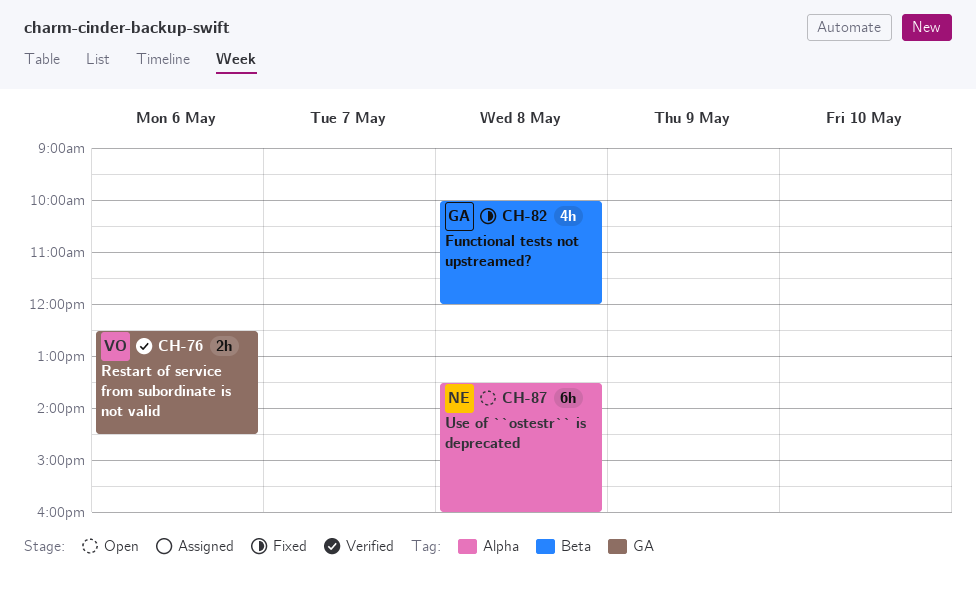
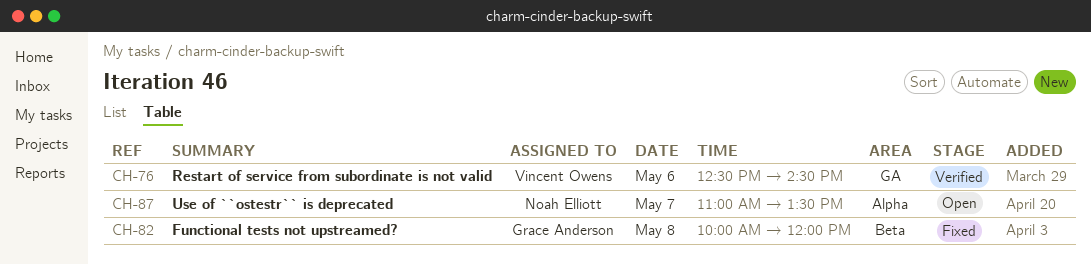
CH-87, day: May 8 -> May 7
CH-87, begins: 13:30 -> 11:00
CH-87, ends: 16:00 -> 13:30

